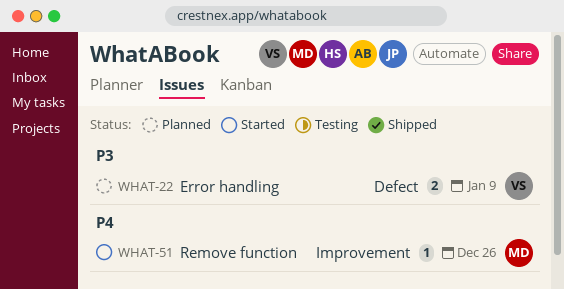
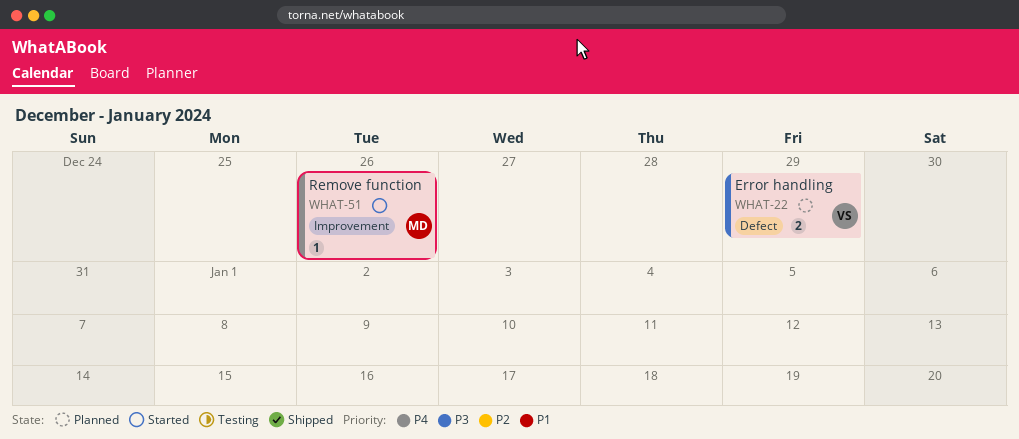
WHAT-22, due: Jan 9 -> Dec 29

